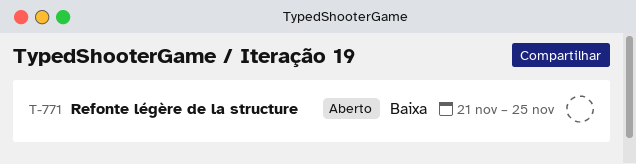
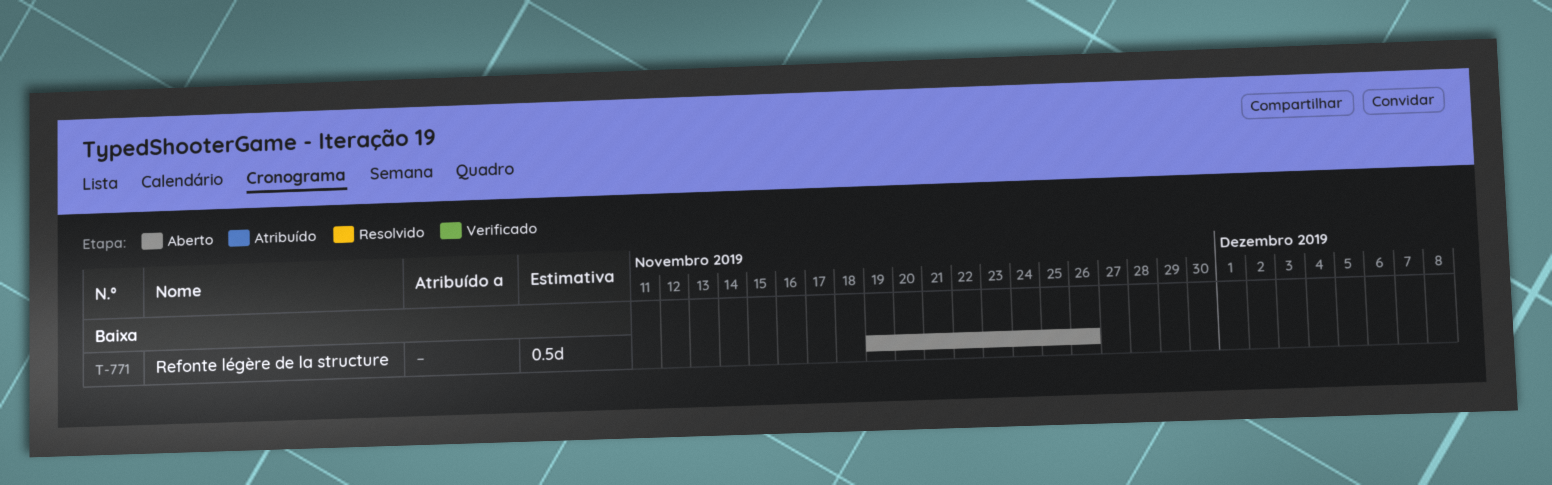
T-771, start: Nov 21 -> Nov 19
T-771, due: Nov 25 -> Nov 26

